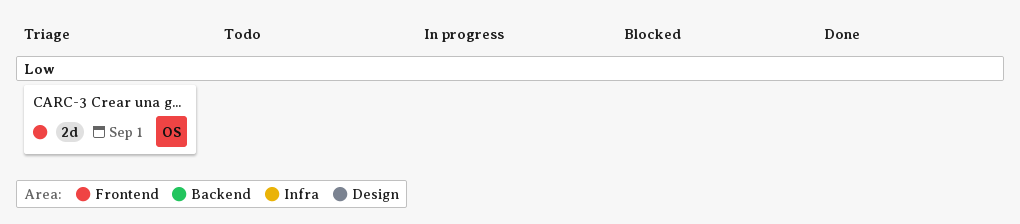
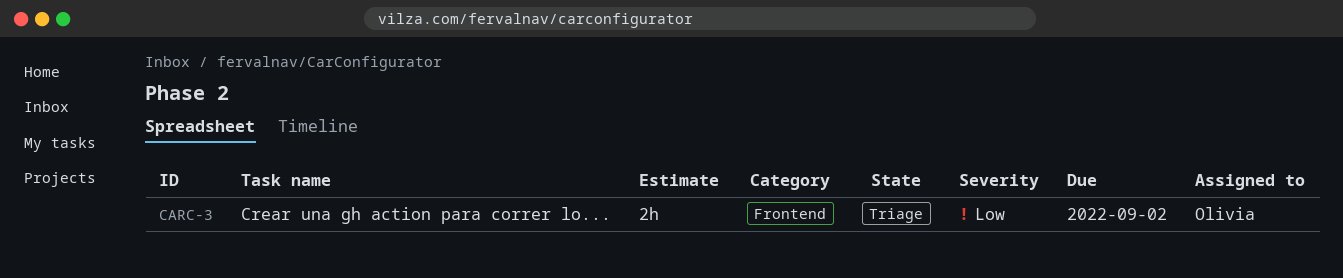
CARC-3, estimate: 2d -> 2h
CARC-3, due: Sep 1 -> Sep 2

